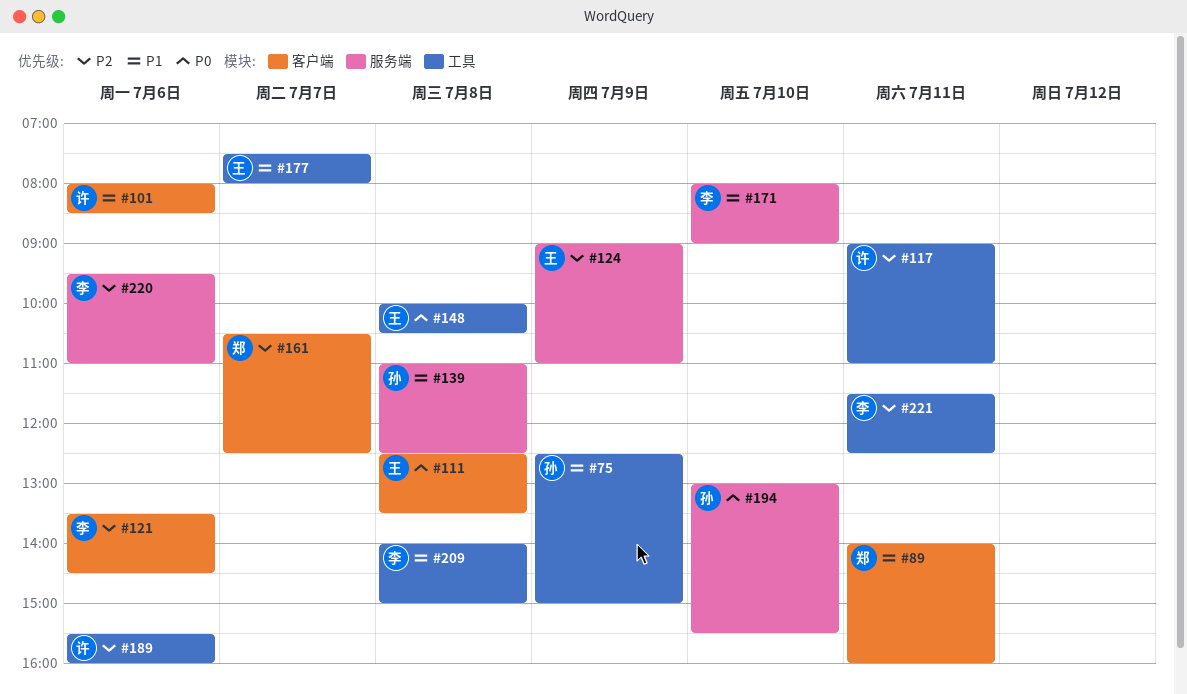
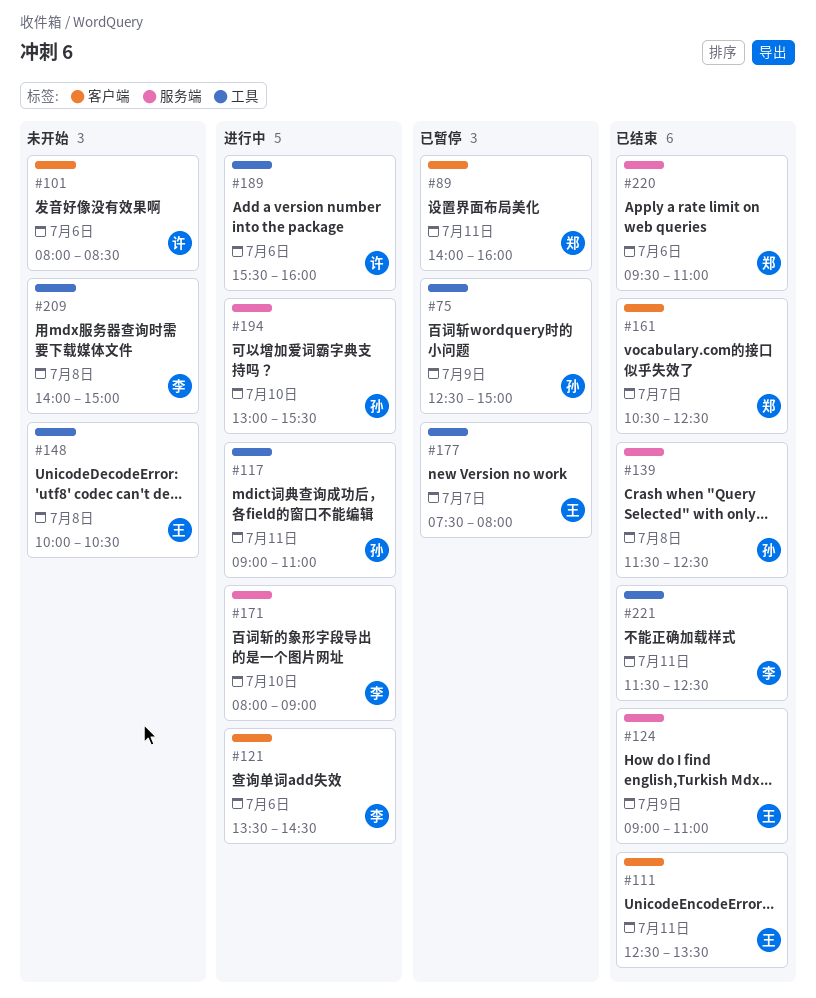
#111, day: Jul 8 -> Jul 11
#117, owner: 许 -> 孙
#139, begins: 11:00 -> 11:30
#220, owner: 李 -> 郑

